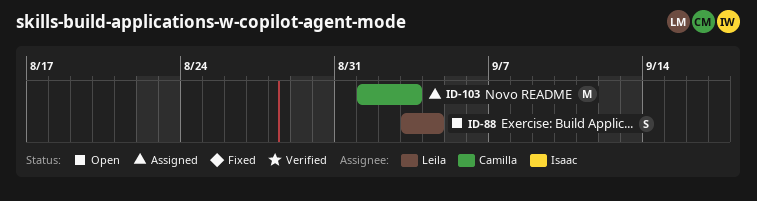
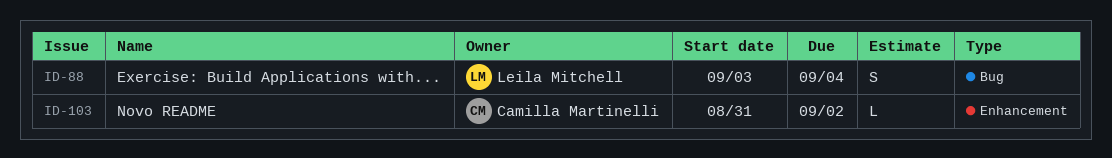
ID-103, estimate: M -> L
ID-103, start: Sep 1 -> Aug 31
ID-103, due: Sep 3 -> Sep 2

